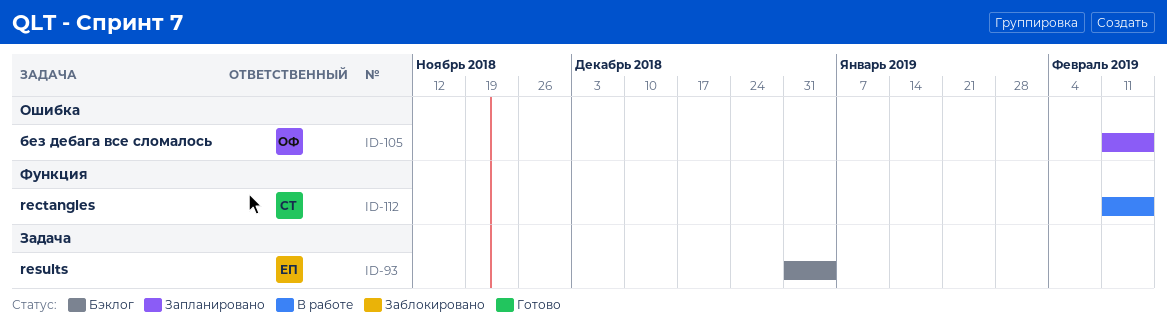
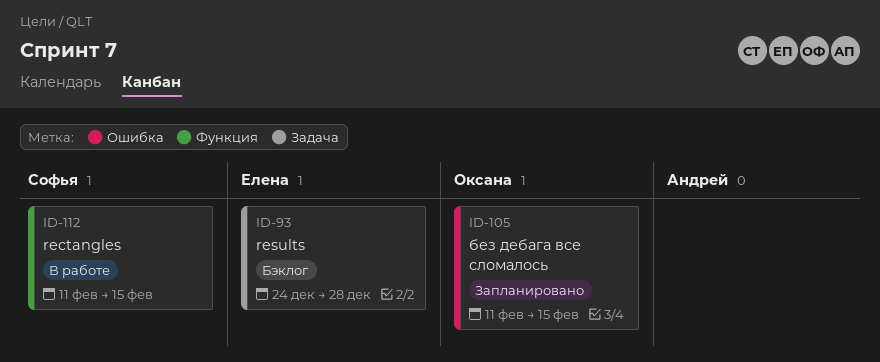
ID-93, start: Dec 31 -> Dec 24
ID-93, due: Jan 4 -> Dec 28

